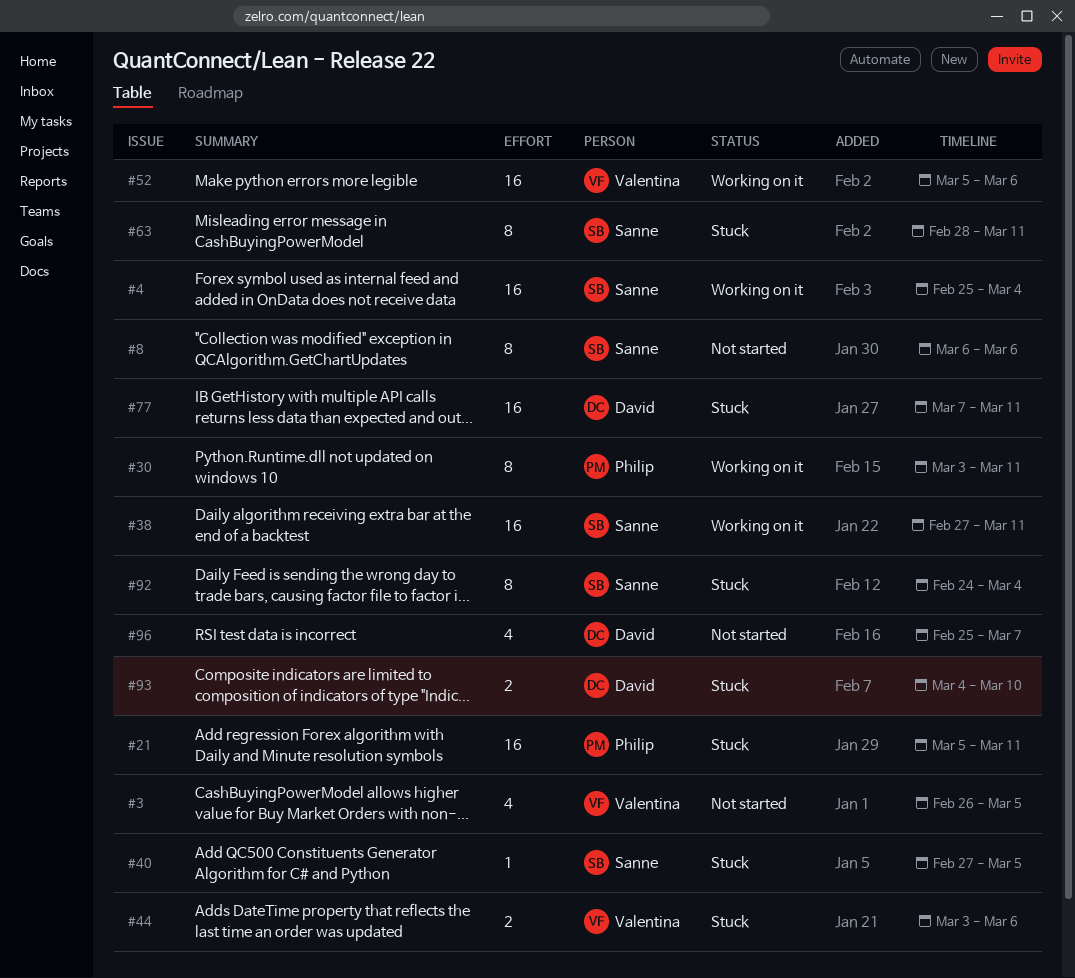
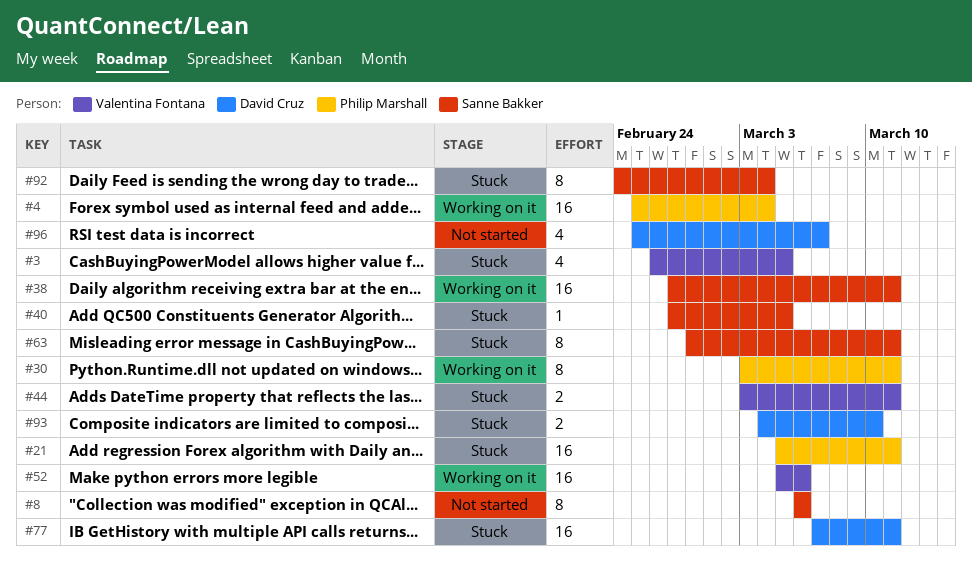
#3, status: Not started -> Stuck
#4, owner: Sanne Bakker -> Philip Marshall
#44, due: Mar 6 -> Mar 11

